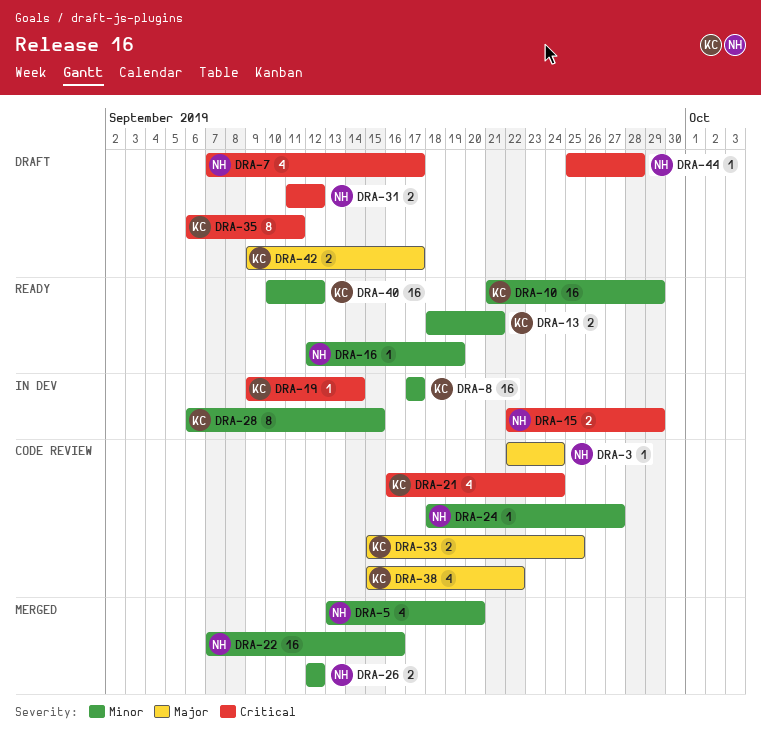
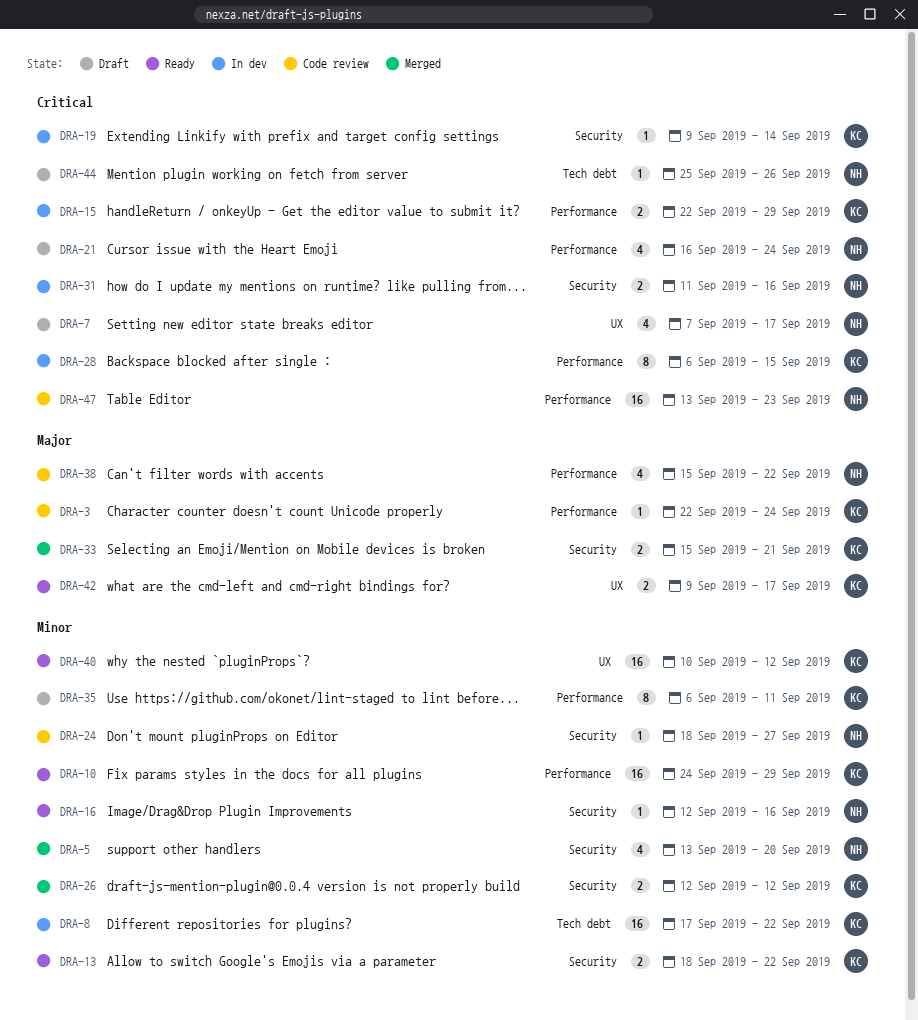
DRA-3, owner: NH -> KC
DRA-8, due: Sep 17 -> Sep 22
DRA-10, start: Sep 21 -> Sep 24
DRA-13, due: Sep 21 -> Sep 22
DRA-15, owner: NH -> KC
DRA-16, due: Sep 19 -> Sep 16
DRA-21, status: Code review -> Draft
DRA-21, owner: KC -> NH
DRA-22: present -> none
DRA-26, owner: NH -> KC
DRA-28, priority: Minor -> Critical
DRA-31, status: Draft -> In dev
DRA-31, due: Sep 12 -> Sep 16
DRA-33, status: Code review -> Merged
DRA-33, due: Sep 25 -> Sep 21
DRA-35, priority: Critical -> Minor
DRA-38, owner: KC -> NH
DRA-42, status: Draft -> Ready
DRA-44, due: Sep 28 -> Sep 26
DRA-47: none -> present

